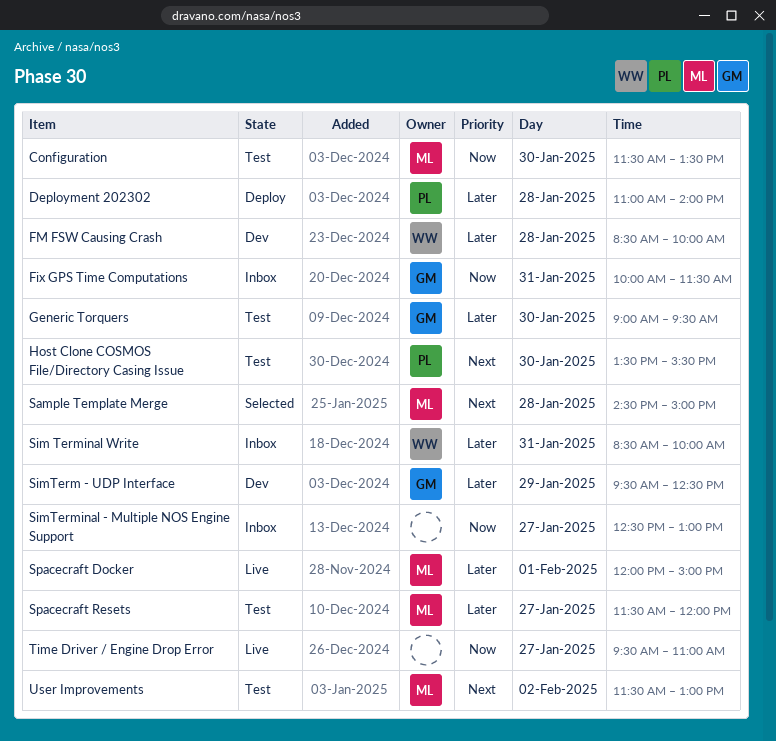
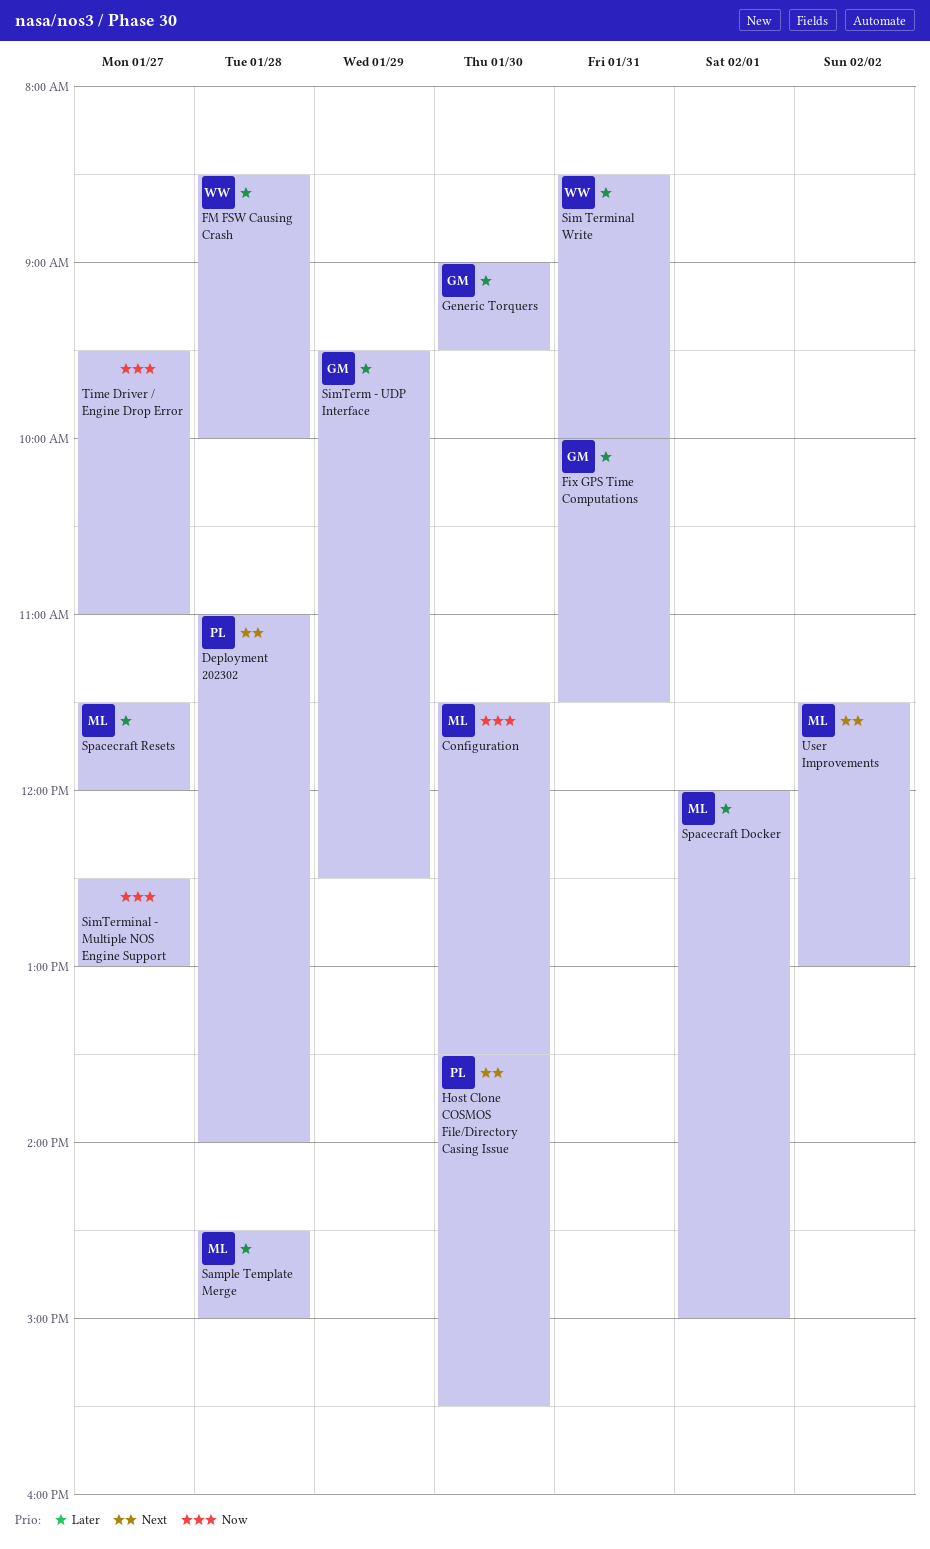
Deployment 202302, priority: Later -> Next
Fix GPS Time Computations, priority: Now -> Later
Sample Template Merge, priority: Next -> Later

